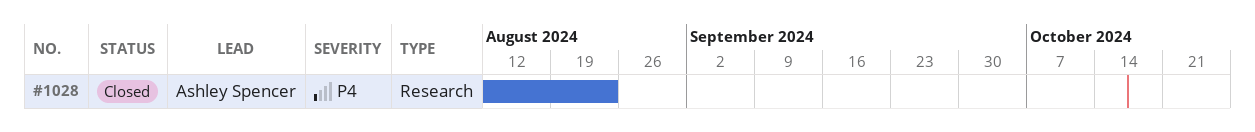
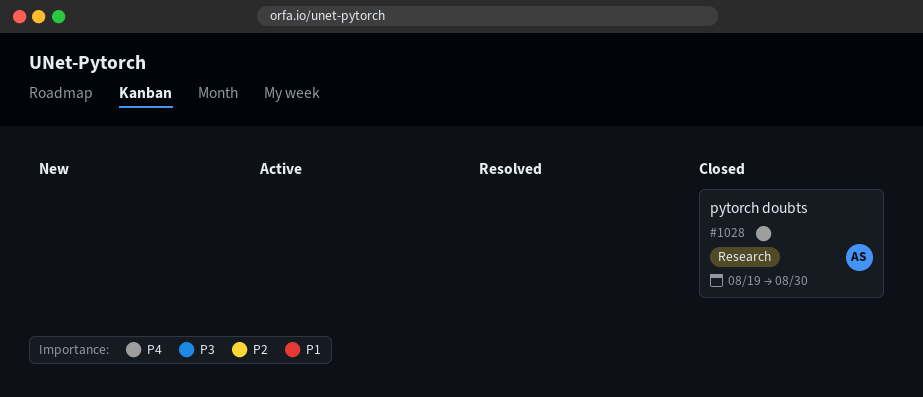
#1028, start: Aug 12 -> Aug 19
#1028, due: Aug 23 -> Aug 30

